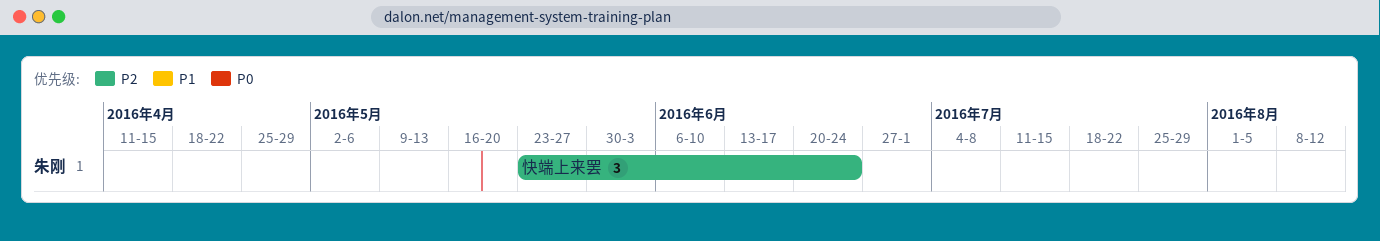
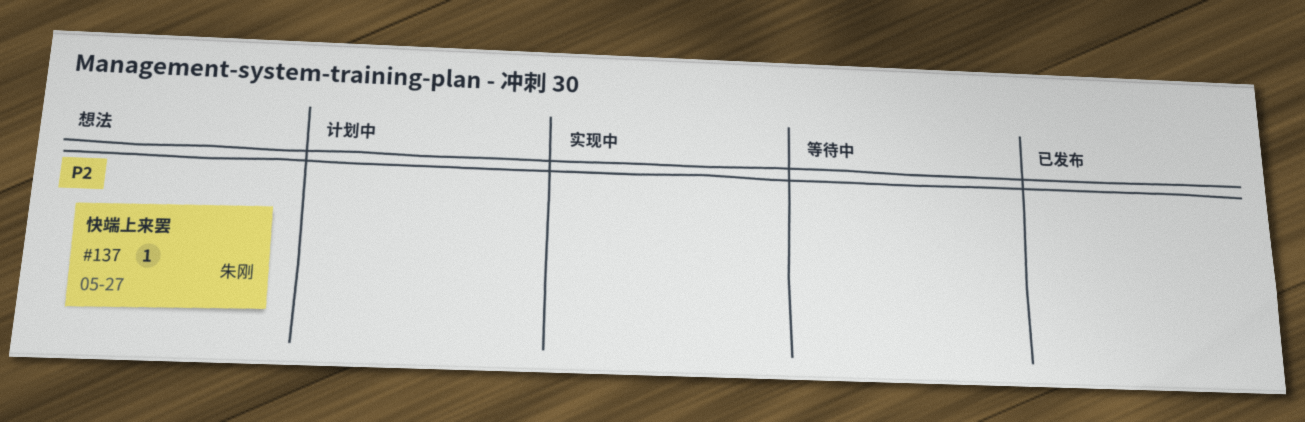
快端上来罢, estimate: 3 -> 1
快端上来罢, due: Jun 24 -> May 27

